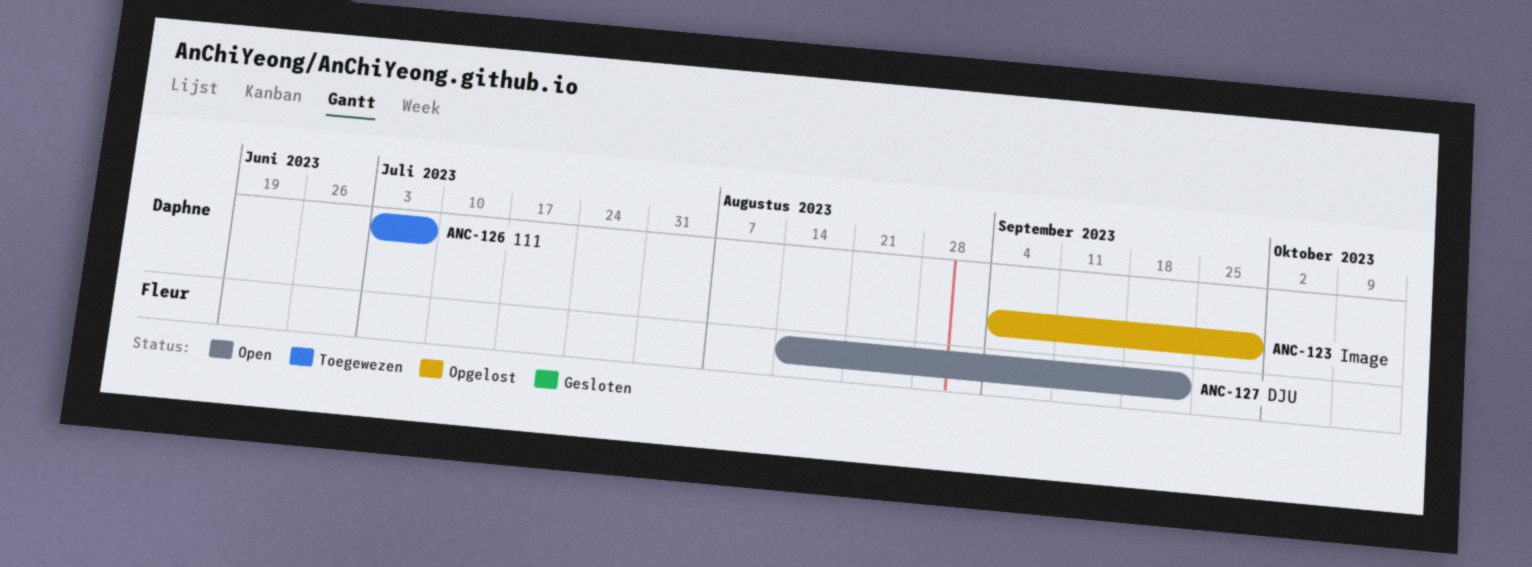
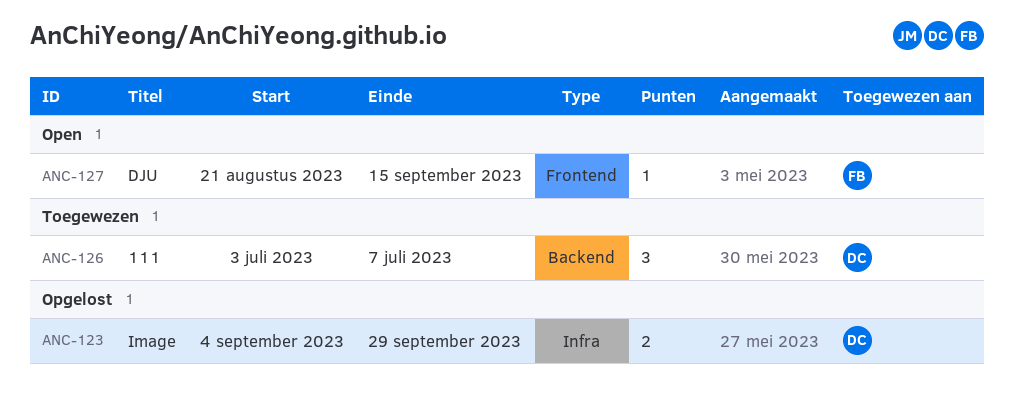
ANC-127, start: Aug 14 -> Aug 21
ANC-127, due: Sep 22 -> Sep 15

